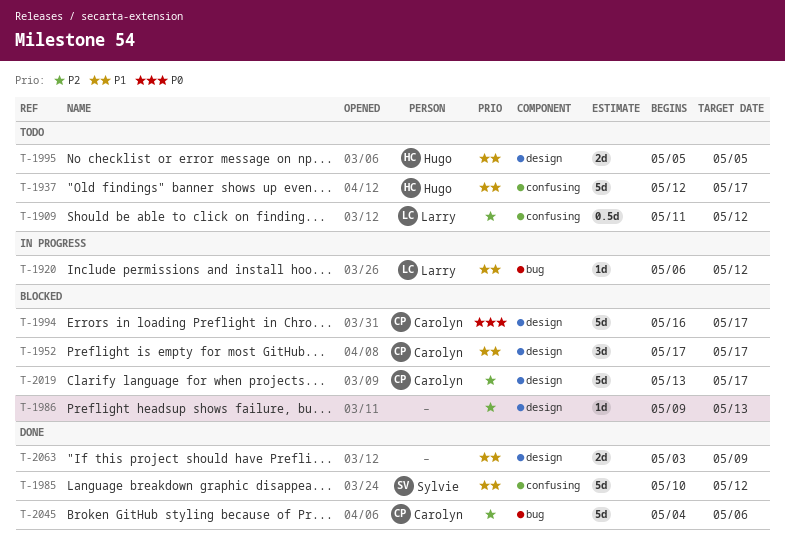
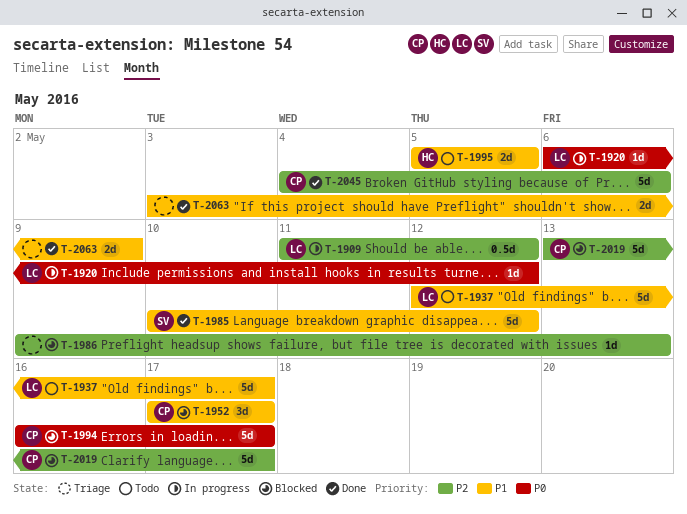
T-1909, status: Todo -> In progress
T-1920, priority: P1 -> P0
T-1937, owner: Hugo -> Larry

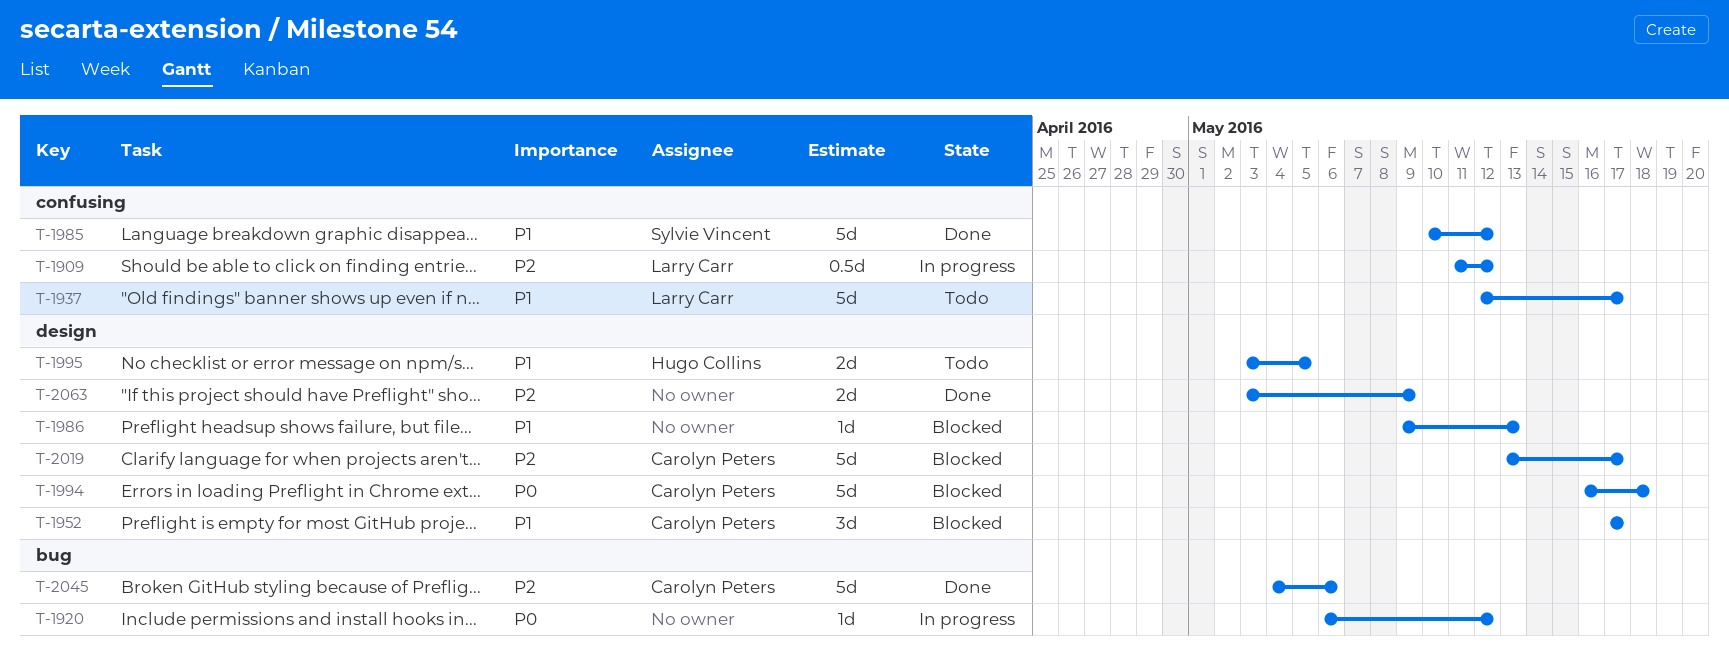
T-1920, owner: Larry Carr -> none
T-1986, priority: P2 -> P1
T-1994, due: May 17 -> May 18
T-1995, start: May 5 -> May 3
T-2063, priority: P1 -> P2

